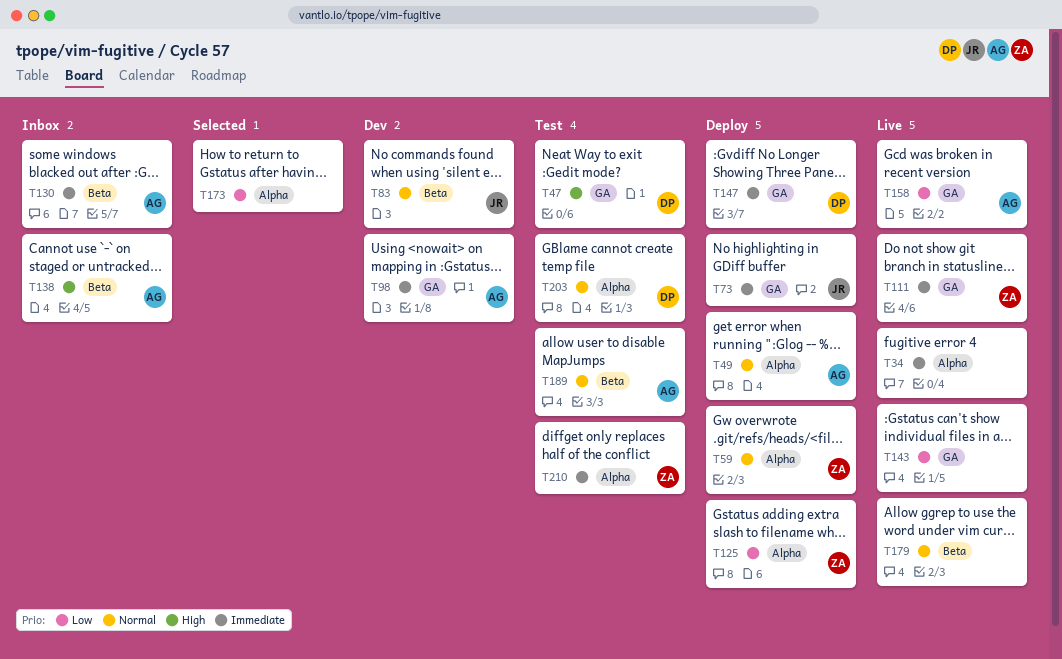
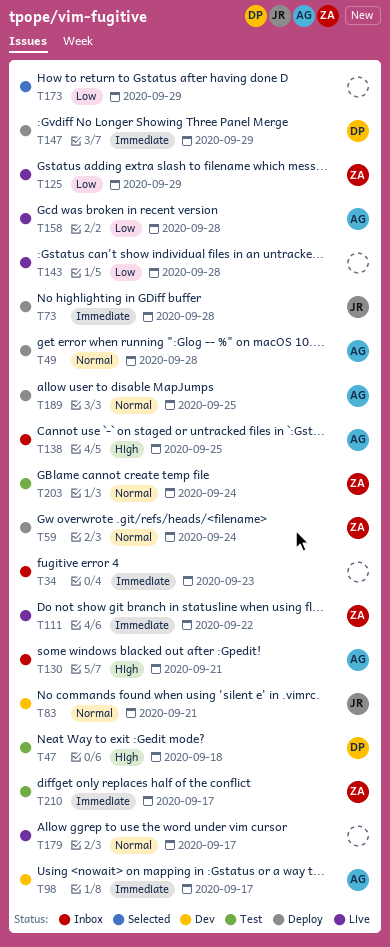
T34, status: Live -> Inbox
T125, status: Deploy -> Live
T130, priority: Immediate -> High
T189, status: Test -> Deploy
T203, owner: DP -> ZA

